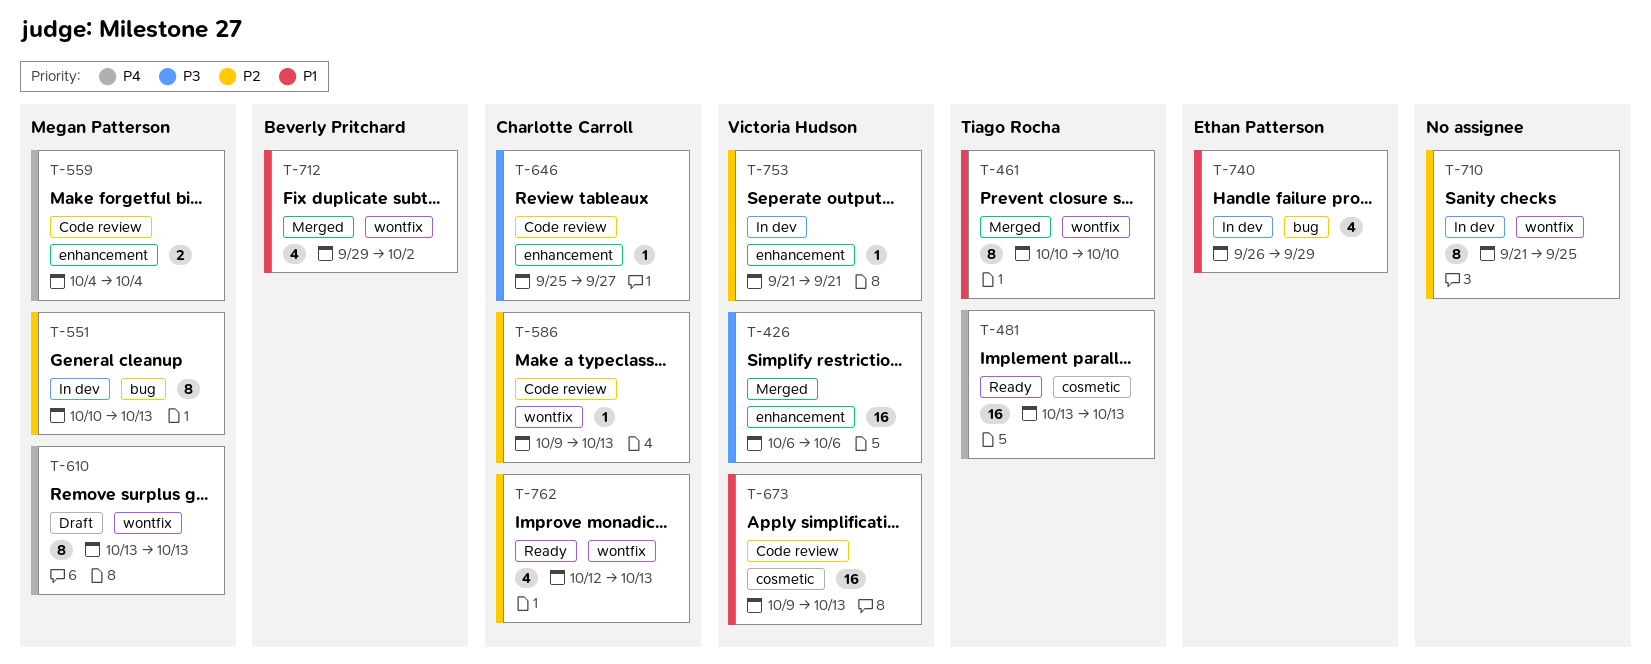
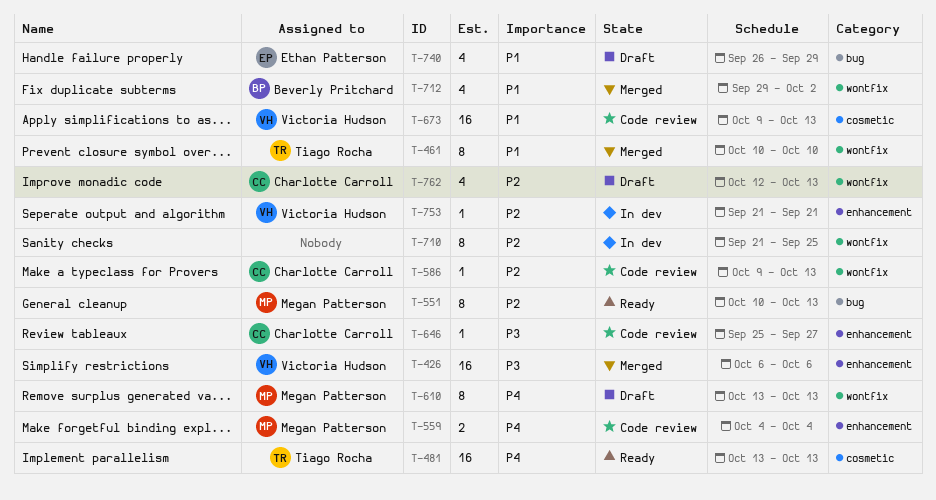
T-551, status: In dev -> Ready
T-740, status: In dev -> Draft
T-762, status: Ready -> Draft

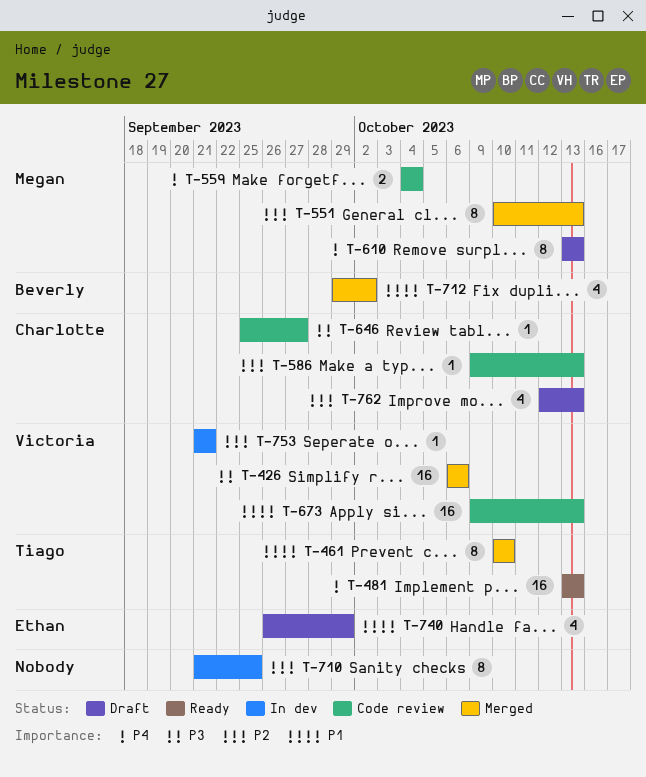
T-551, status: Ready -> Merged

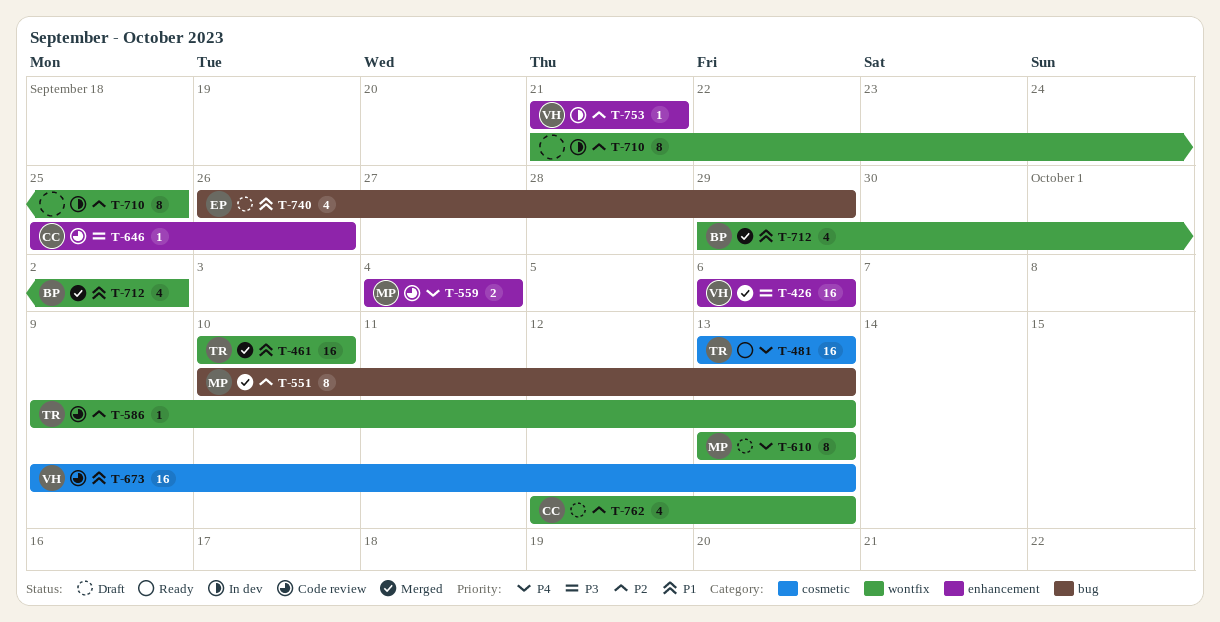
T-461, estimate: 8 -> 16
T-586, owner: Charlotte -> Tiago
T-646, due: Sep 27 -> Sep 26

